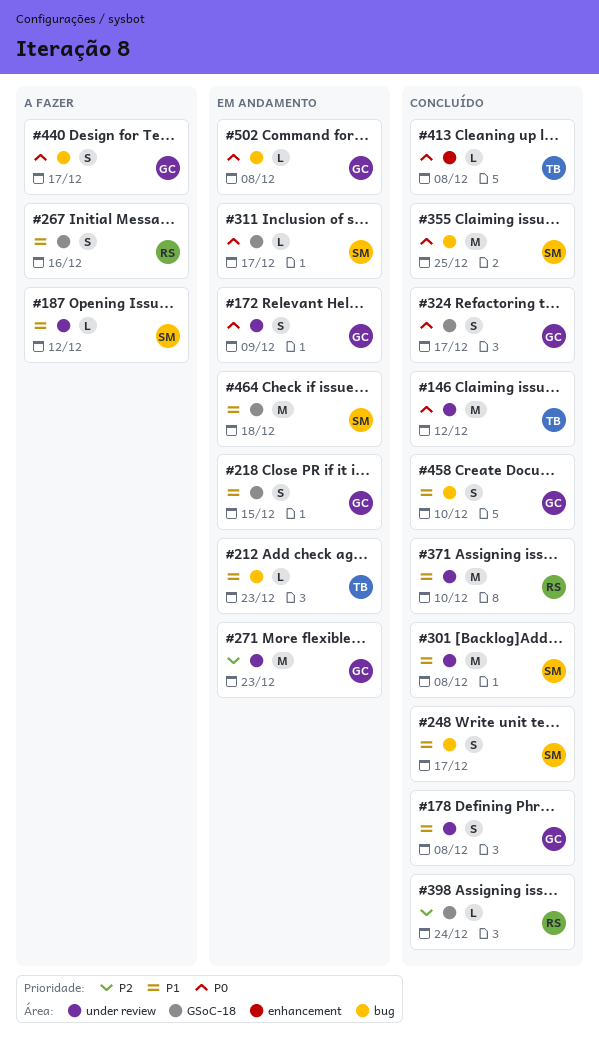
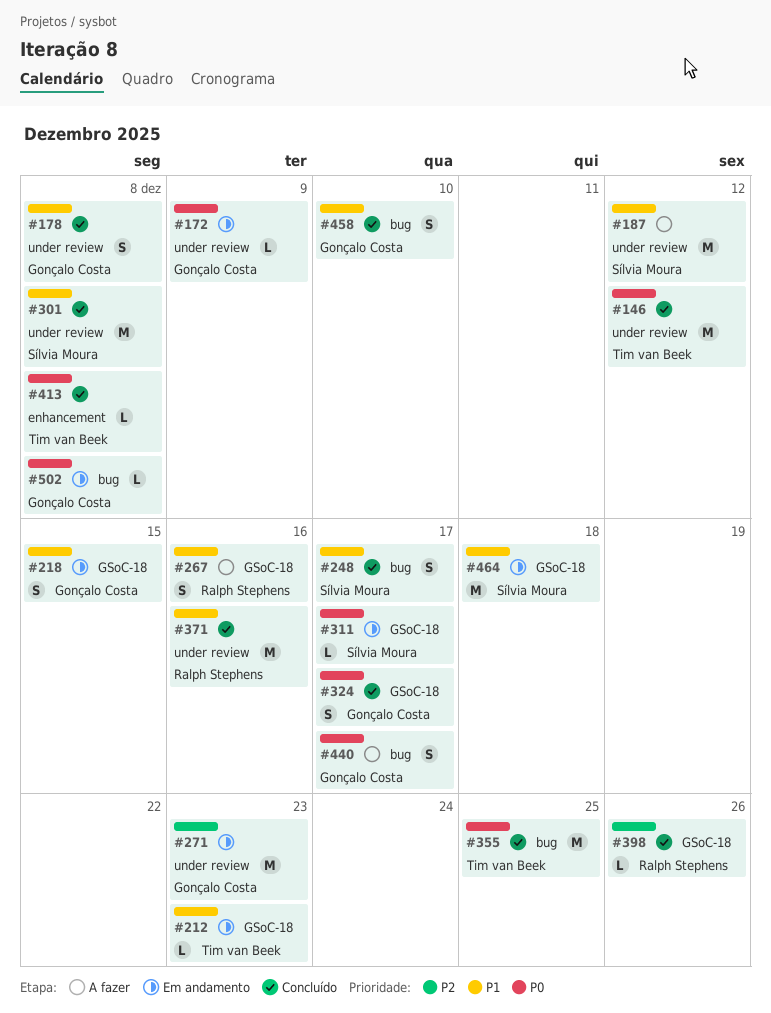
#172, estimate: S -> L
#187, estimate: L -> M
#212, label: bug -> GSoC-18
#355, owner: Sílvia Moura -> Tim van Beek
#371, due: Dec 10 -> Dec 16
#398, due: Dec 24 -> Dec 26

